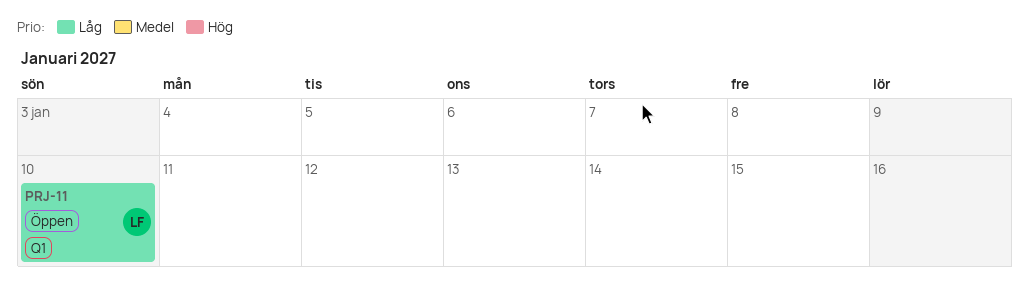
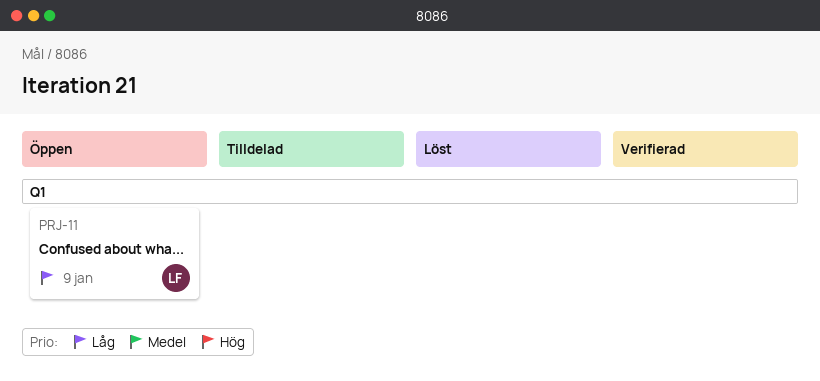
PRJ-11, due: Jan 10 -> Jan 9

